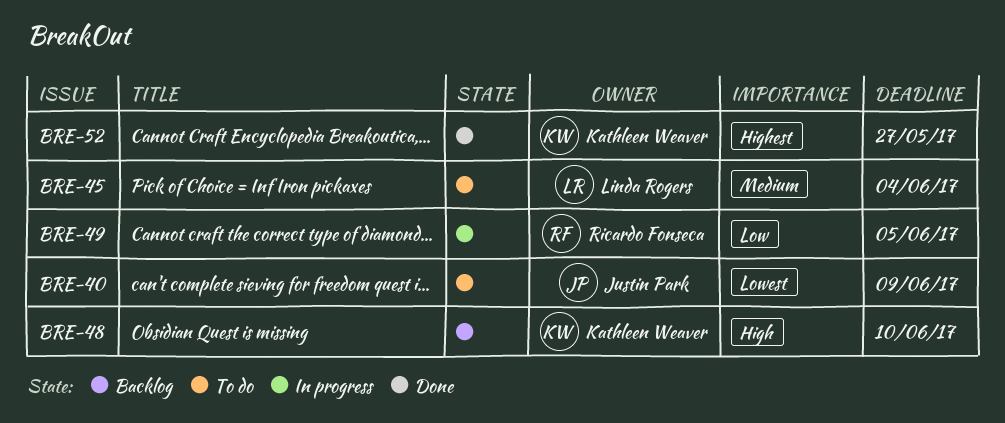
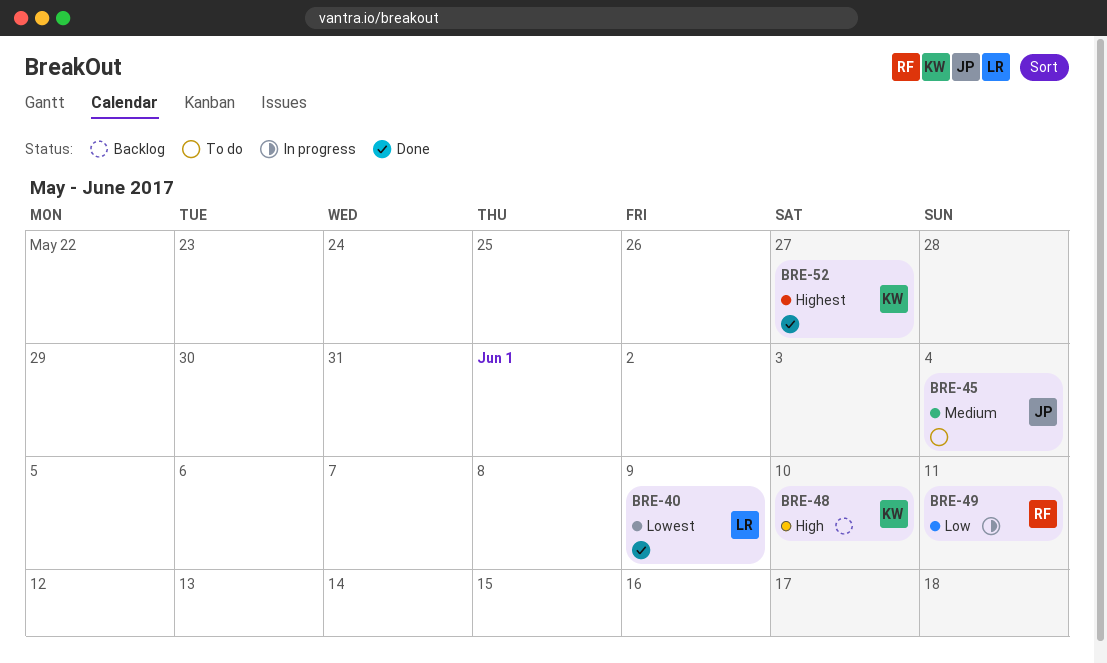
BRE-40, status: To do -> Done
BRE-40, owner: Justin Park -> Linda Rogers
BRE-45, owner: Linda Rogers -> Justin Park
BRE-49, due: Jun 5 -> Jun 11

